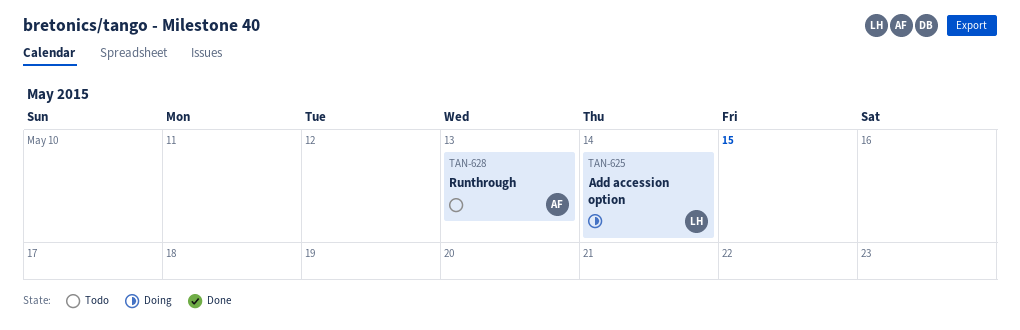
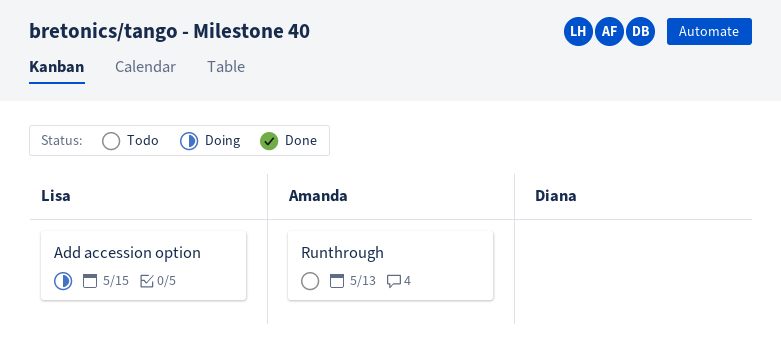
Add accession option, due: May 14 -> May 15

